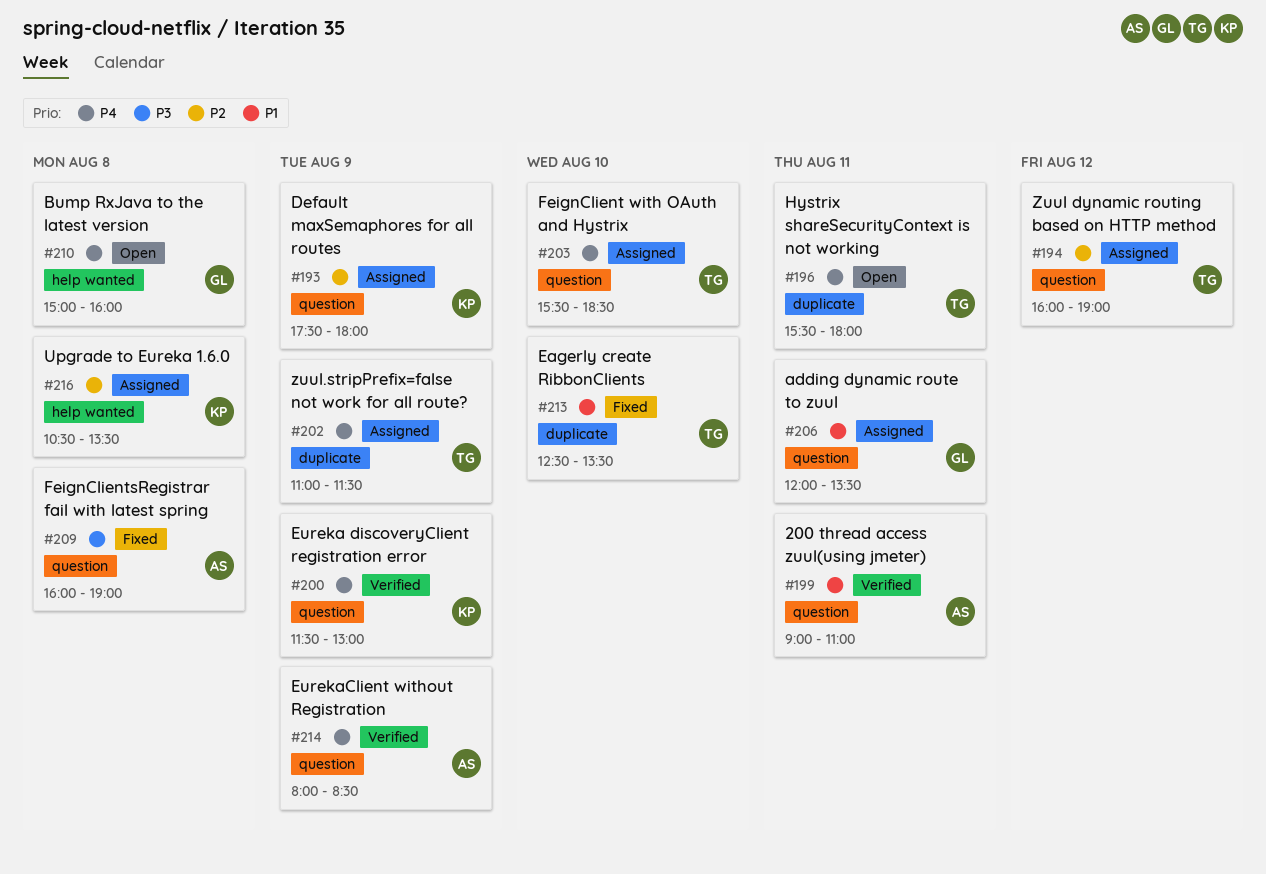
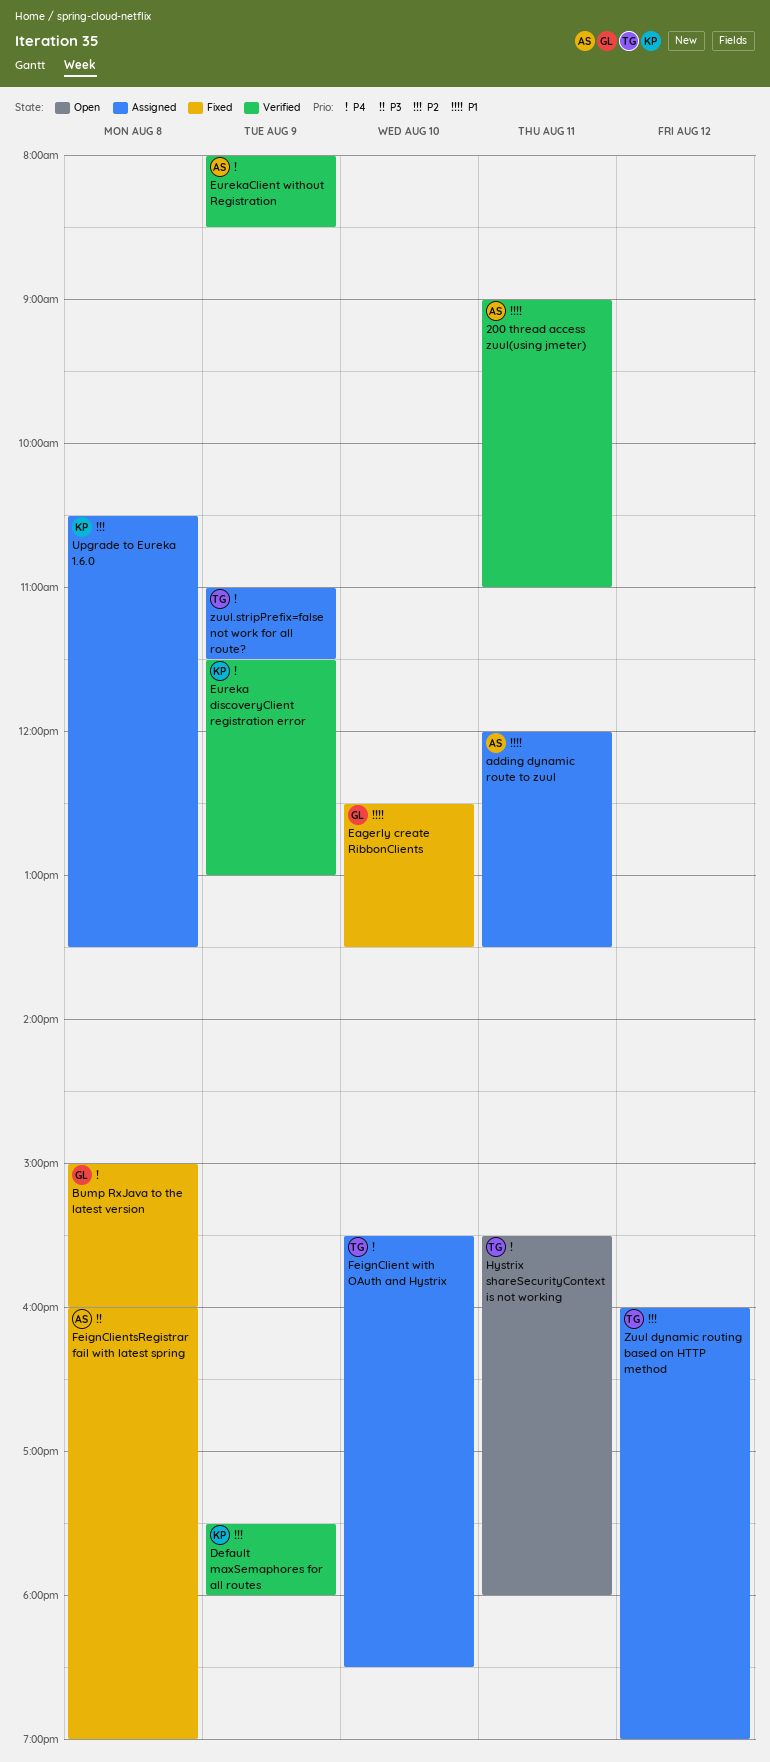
adding dynamic route to zuul, owner: GL -> AS
Bump RxJava to the latest version, status: Open -> Fixed
Default maxSemaphores for all routes, status: Assigned -> Verified
Eagerly create RibbonClients, owner: TG -> GL

